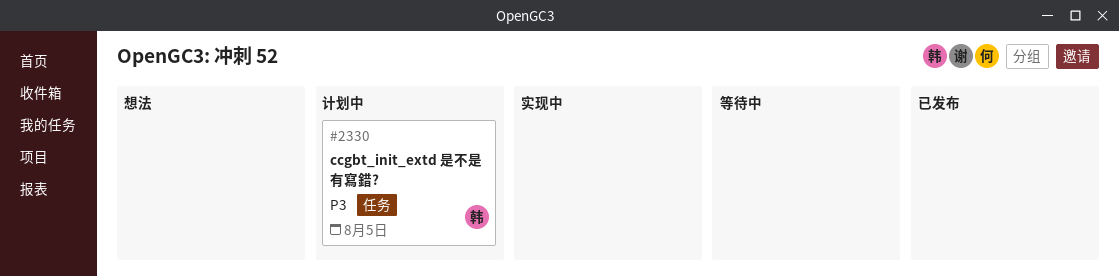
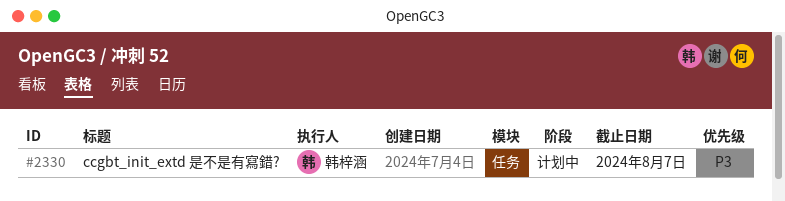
#2330, due: Aug 5 -> Aug 7

